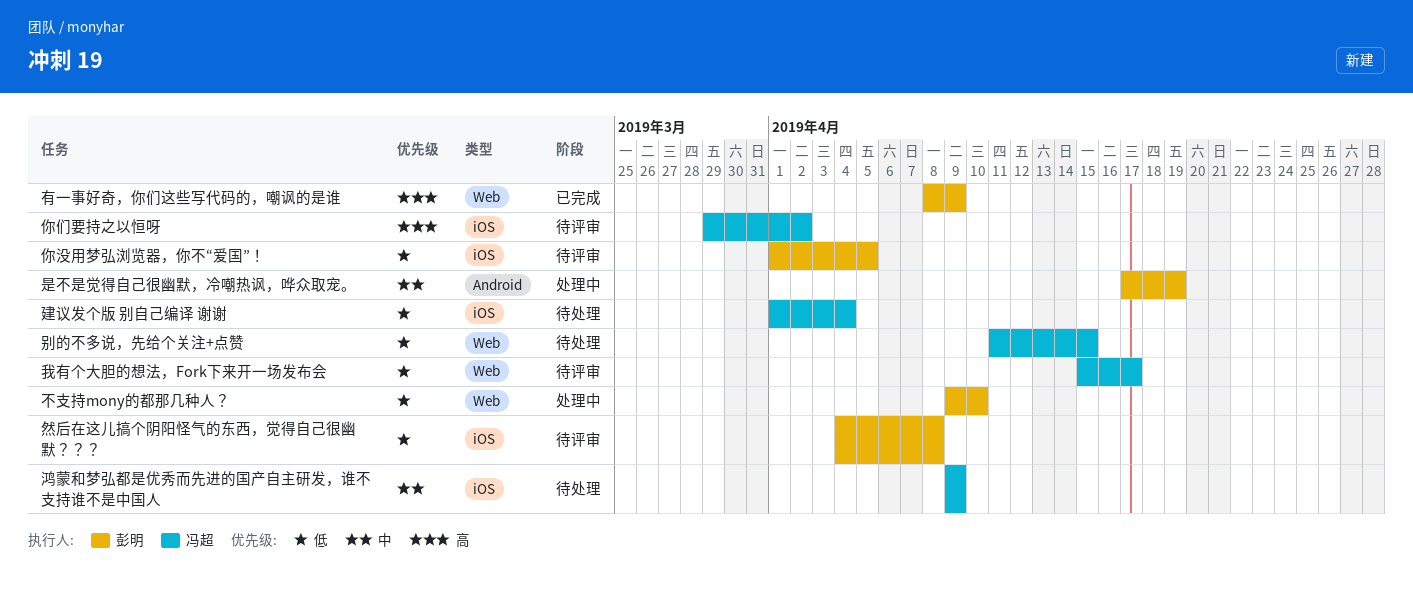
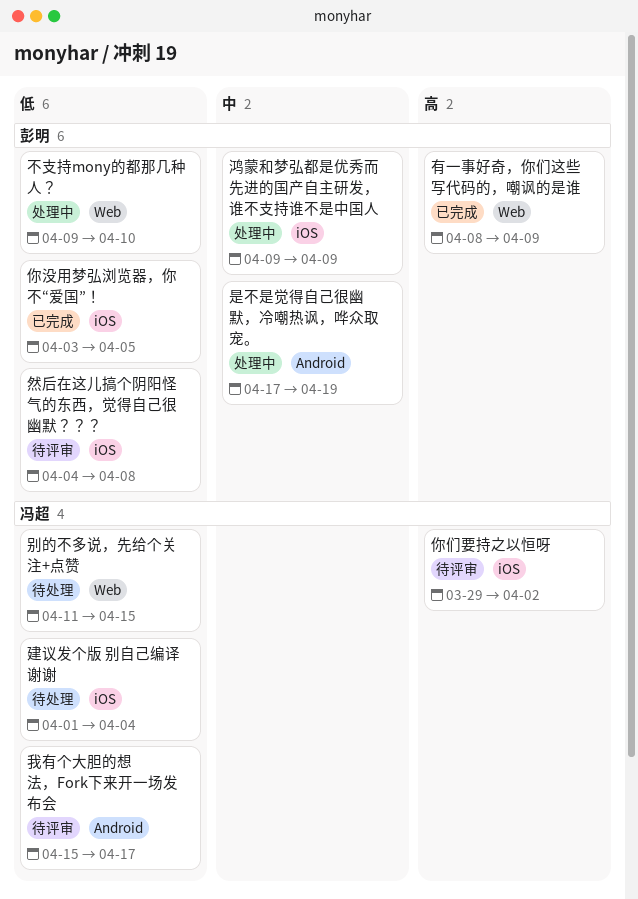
你没用梦弘浏览器，你不“爱国”！, status: 待评审 -> 已完成
你没用梦弘浏览器，你不“爱国”！, start: Apr 1 -> Apr 3
我有个大胆的想法，Fork下来开一场发布会, label: Web -> Android
鸿蒙和梦弘都是优秀而先进的国产自主研发，谁不支持谁不是中国人, status: 待处理 -> 处理中
鸿蒙和梦弘都是优秀而先进的国产自主研发，谁不支持谁不是中国人, owner: 冯超 -> 彭明

